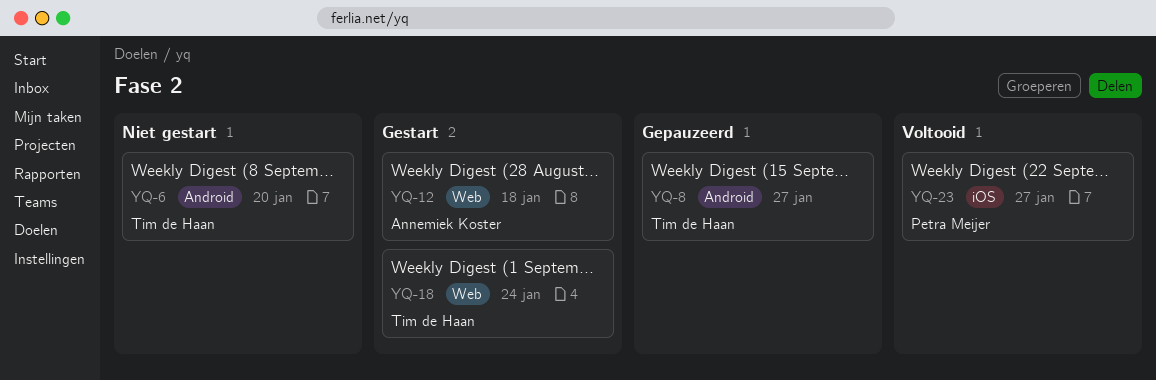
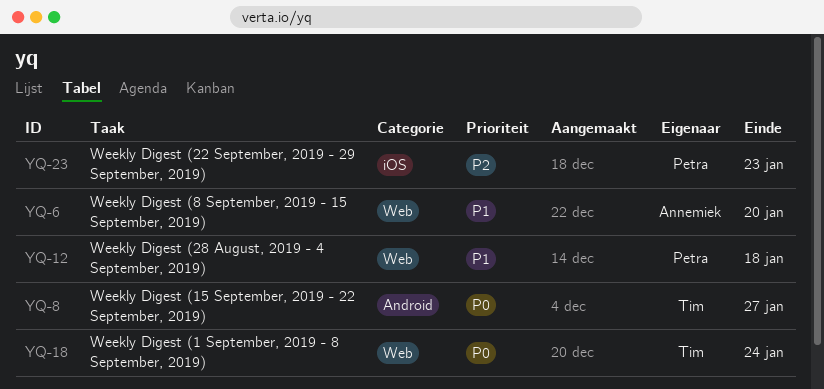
YQ-6, owner: Tim de Haan -> Annemiek Koster
YQ-6, label: Android -> Web
YQ-12, owner: Annemiek Koster -> Petra Meijer
YQ-23, due: Jan 27 -> Jan 23

